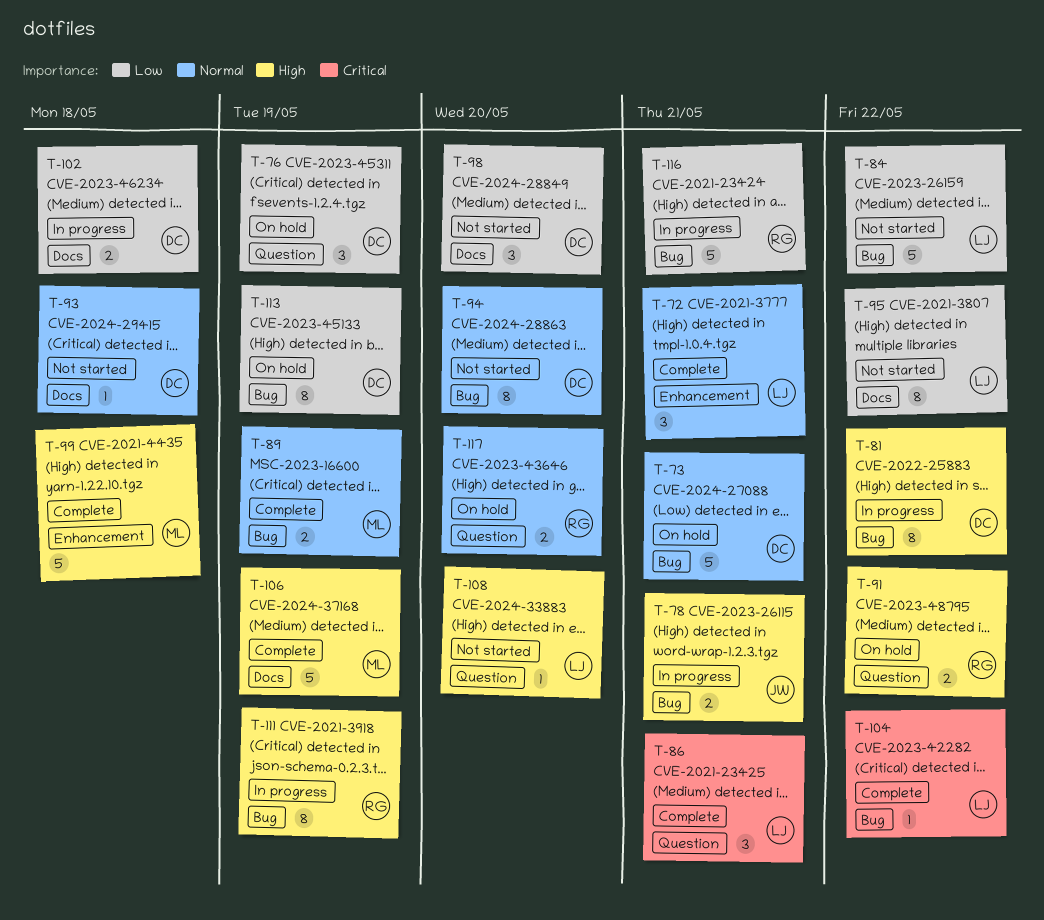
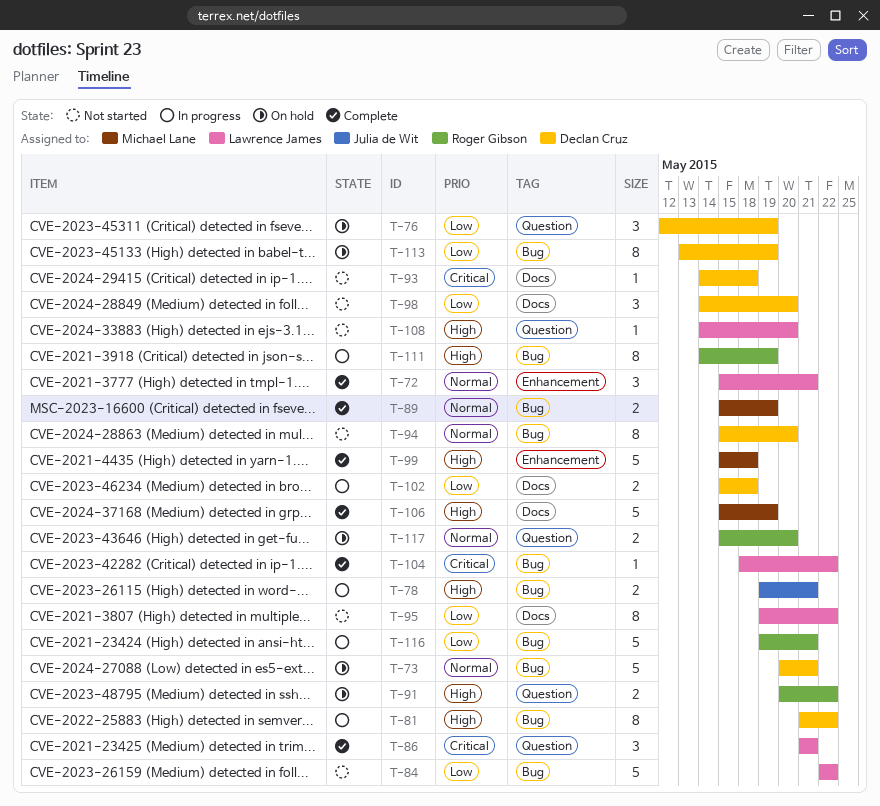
T-93, priority: Normal -> Critical

